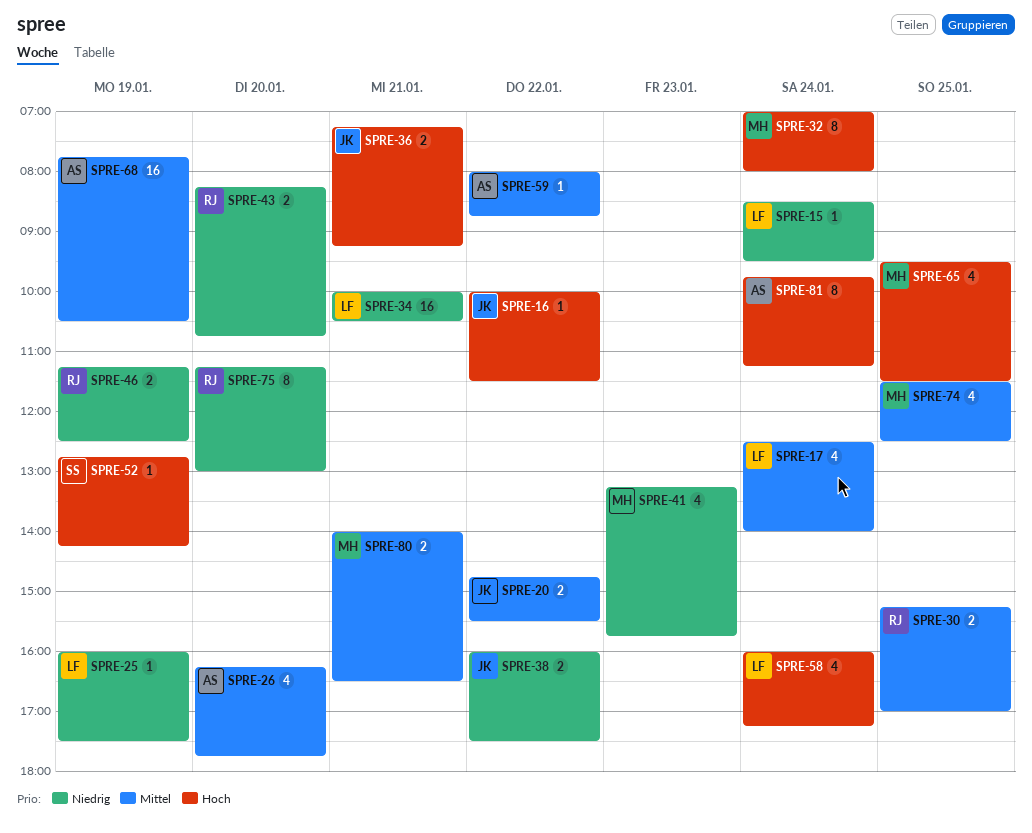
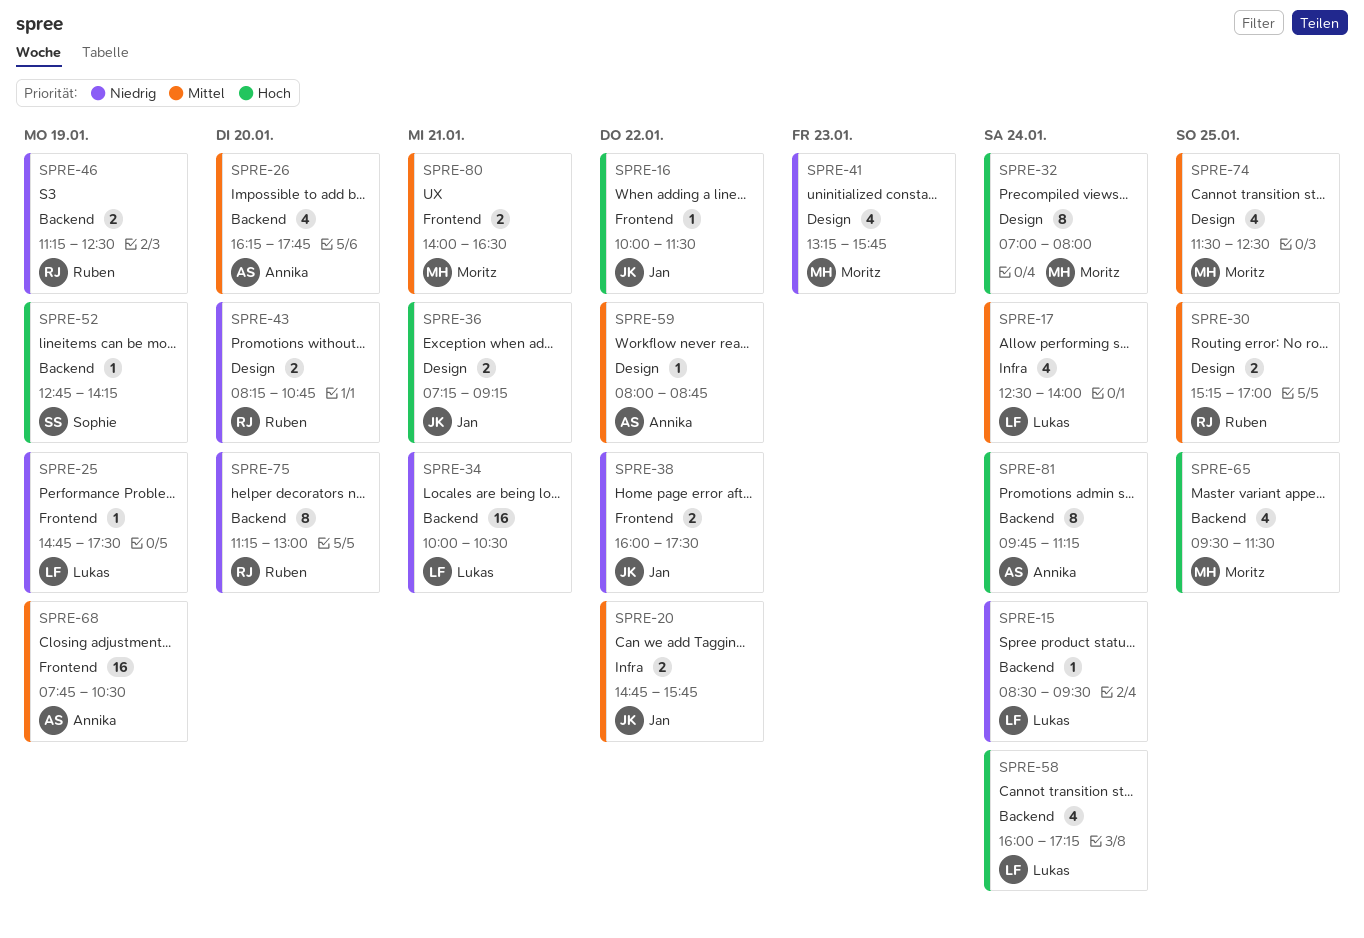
SPRE-20, ends: 15:30 -> 15:45
SPRE-25, begins: 16:00 -> 14:45

